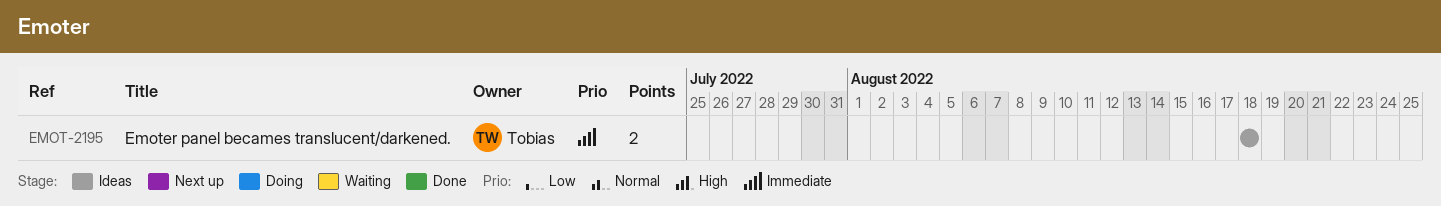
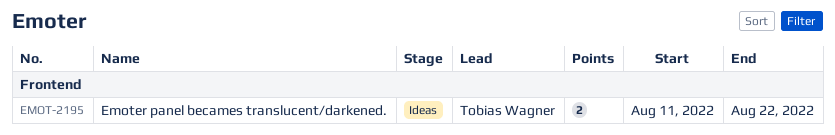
EMOT-2195, start: Aug 18 -> Aug 11
EMOT-2195, due: Aug 18 -> Aug 22

